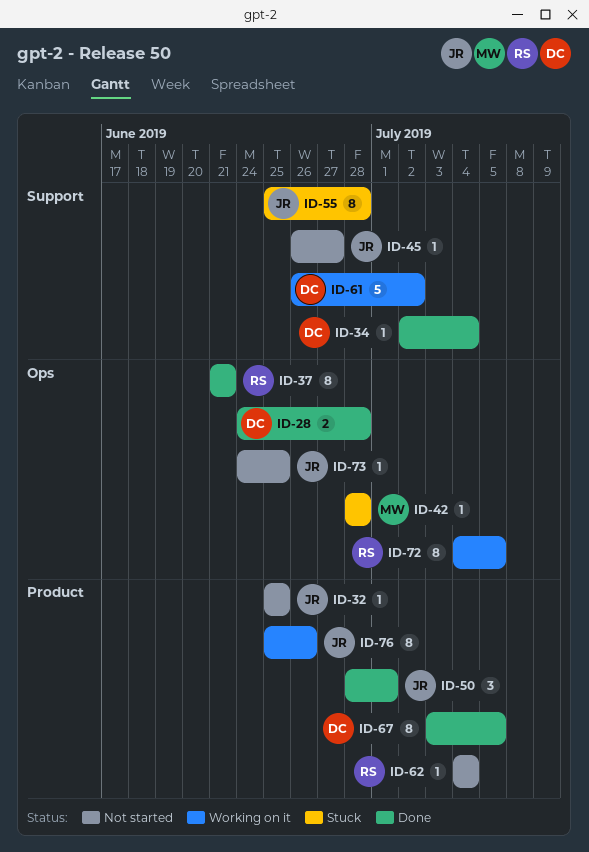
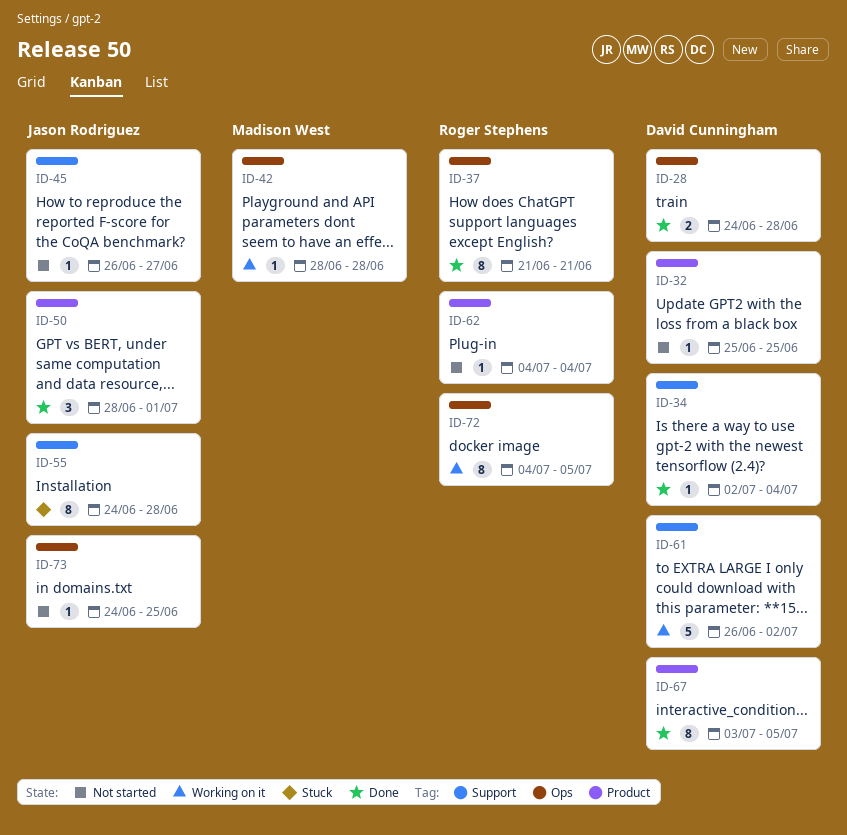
ID-32, owner: Jason Rodriguez -> David Cunningham
ID-42, status: Stuck -> Working on it
ID-55, start: Jun 25 -> Jun 24
ID-76: present -> none

